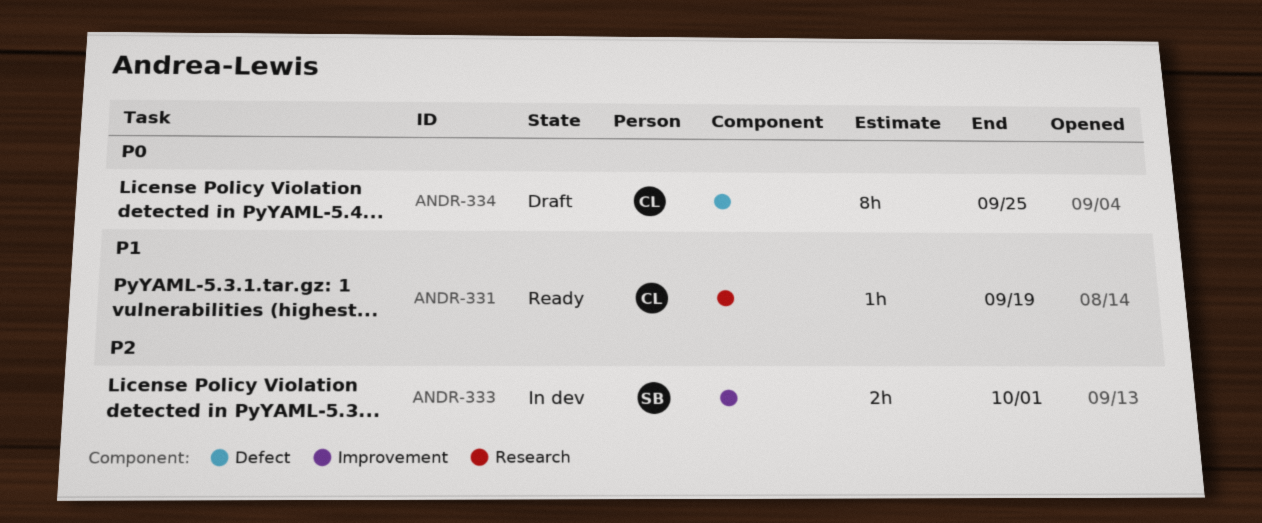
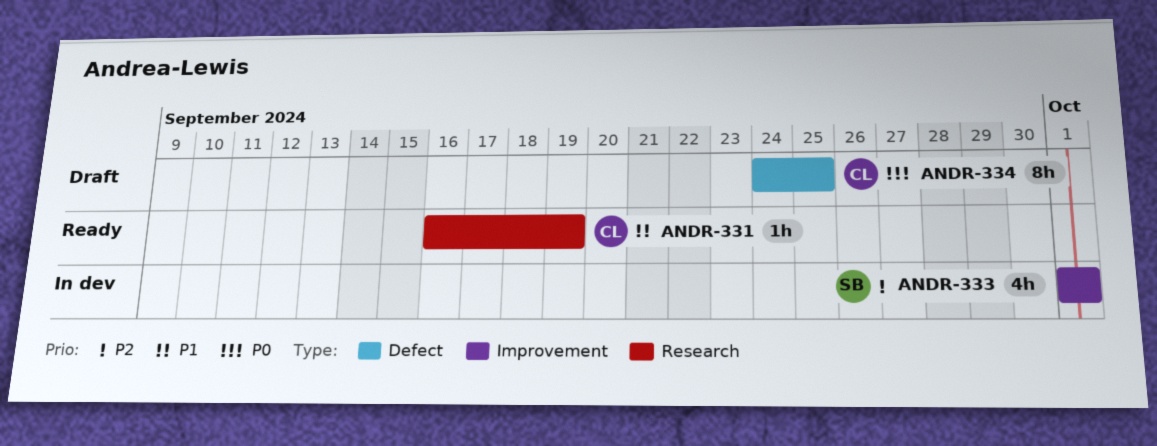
ANDR-333, estimate: 2h -> 4h

